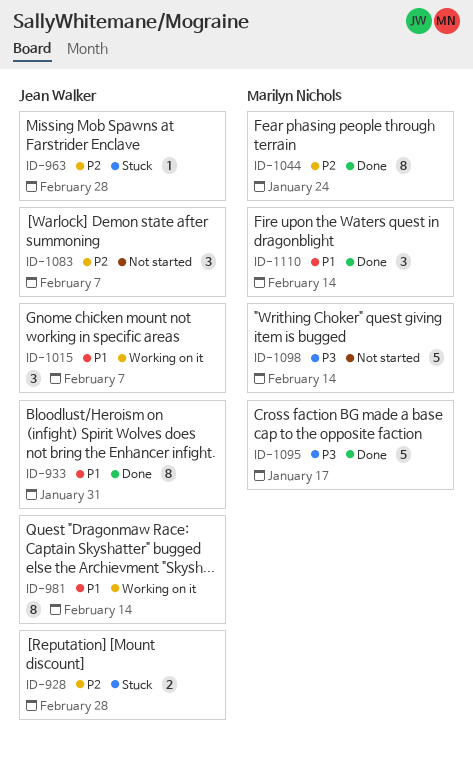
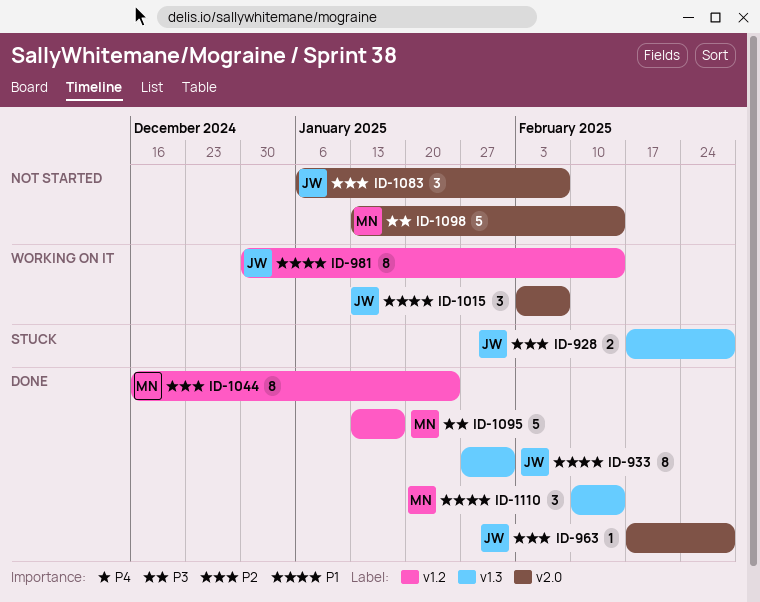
ID-963, status: Stuck -> Done

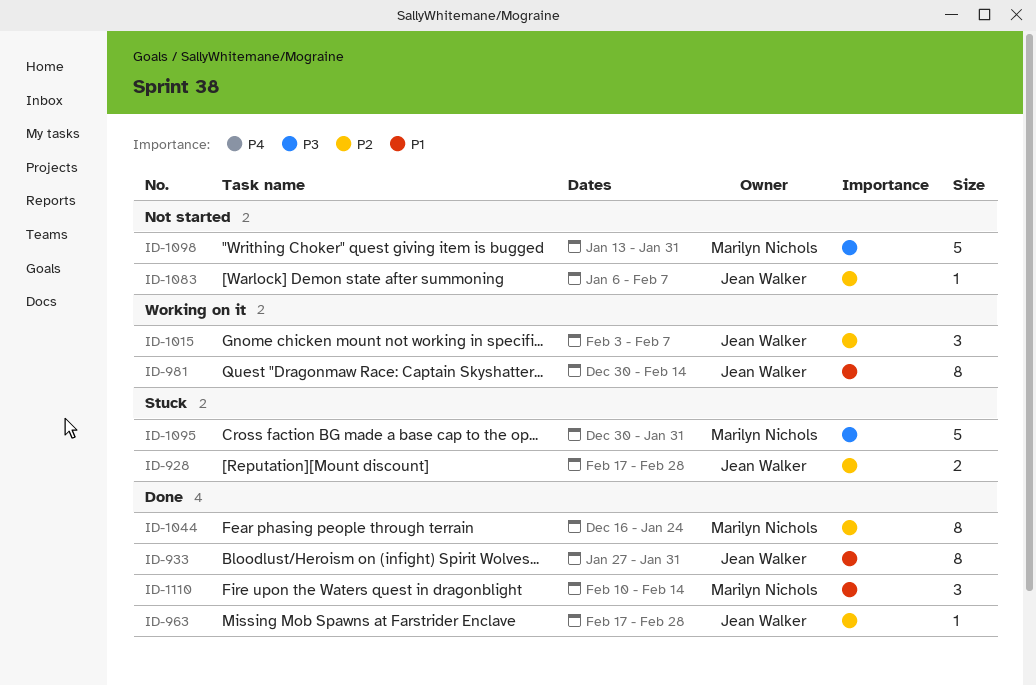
ID-1015, priority: P1 -> P2
ID-1083, estimate: 3 -> 1
ID-1095, status: Done -> Stuck
ID-1095, start: Jan 13 -> Dec 30
ID-1095, due: Jan 17 -> Jan 31
ID-1098, due: Feb 14 -> Jan 31

